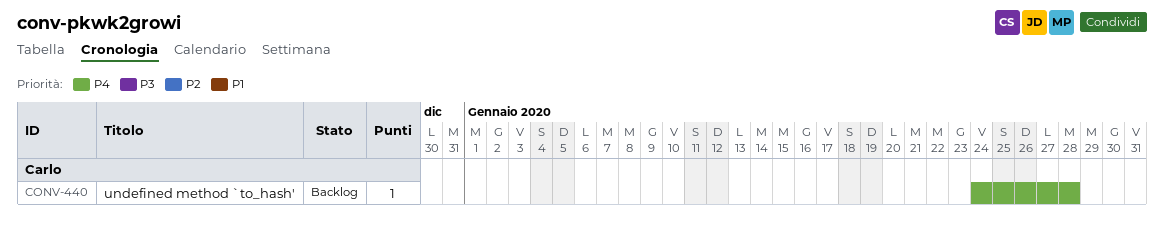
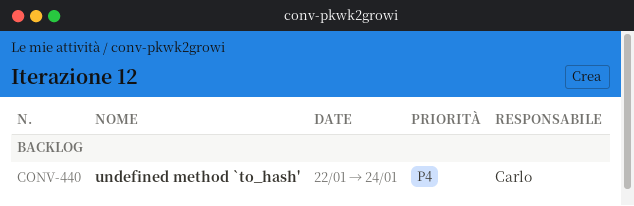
CONV-440, start: Jan 24 -> Jan 22
CONV-440, due: Jan 28 -> Jan 24

